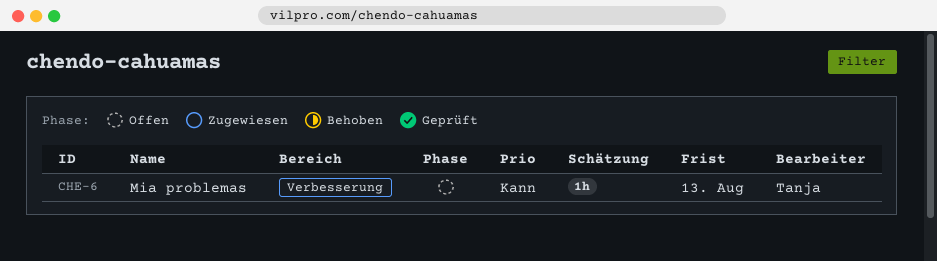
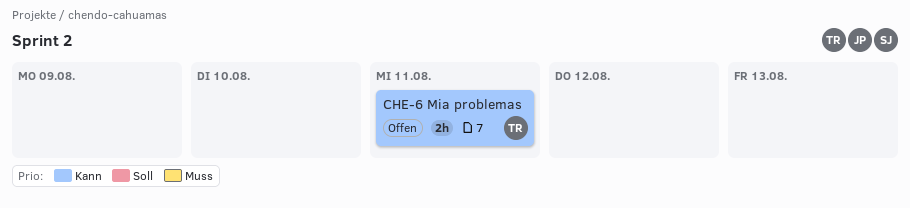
CHE-6, estimate: 1h -> 2h
CHE-6, due: Aug 13 -> Aug 11

